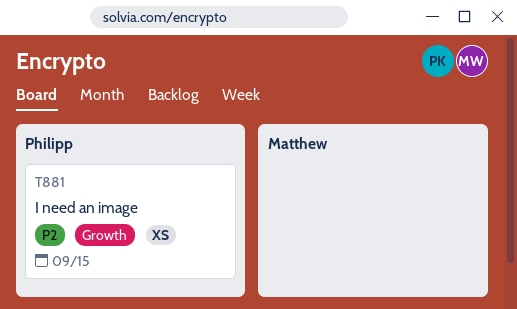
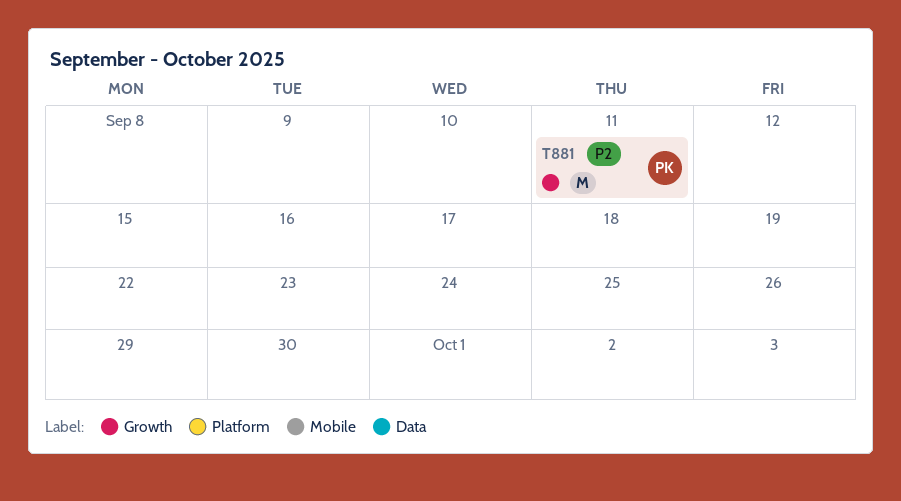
T881, estimate: XS -> M
T881, due: Sep 15 -> Sep 11

